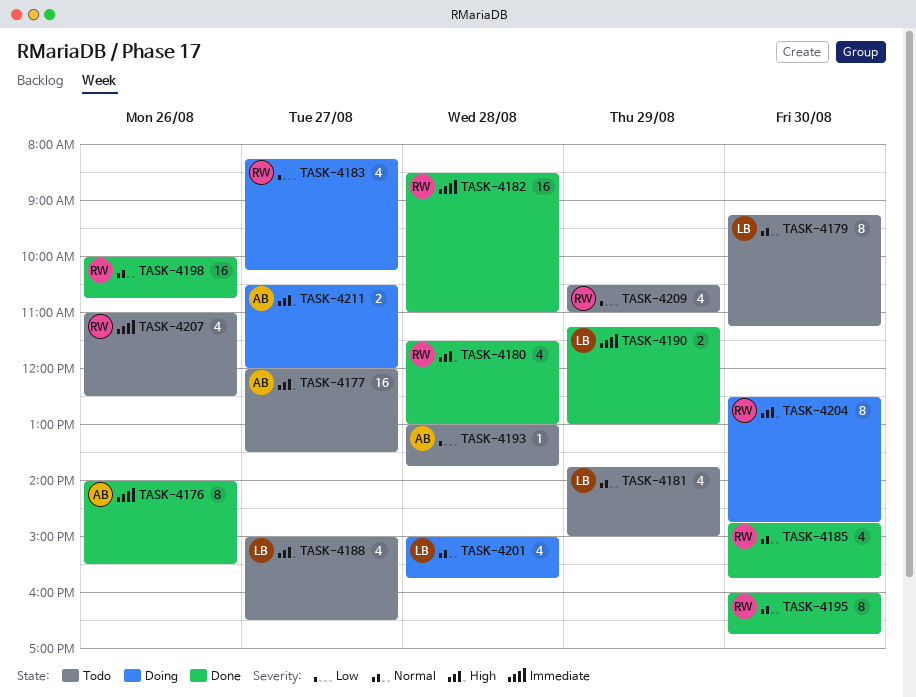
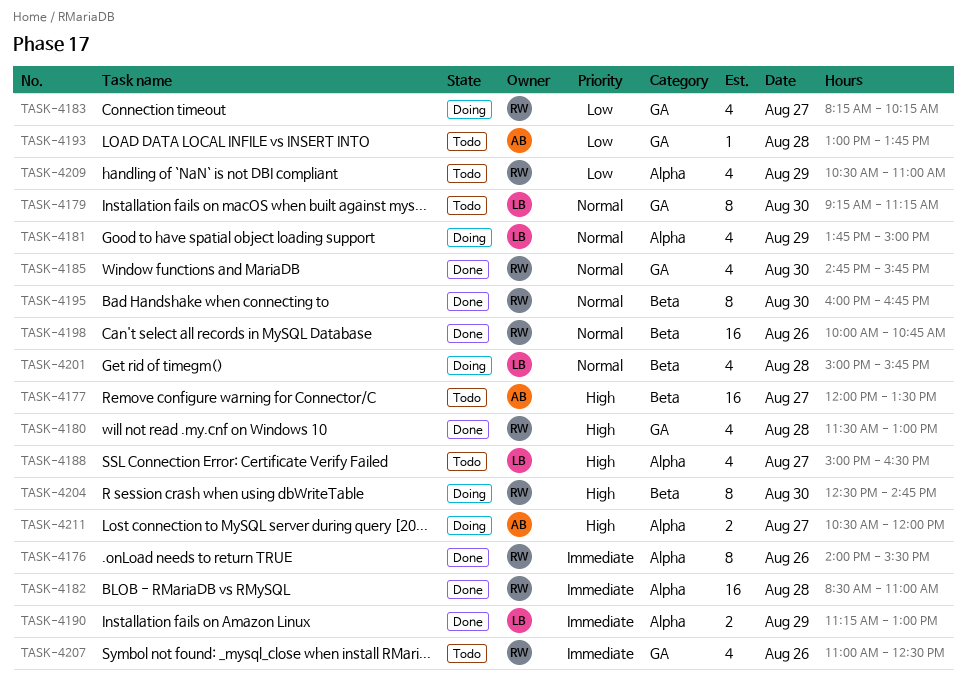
TASK-4176, owner: AB -> RW
TASK-4181, status: Todo -> Doing

